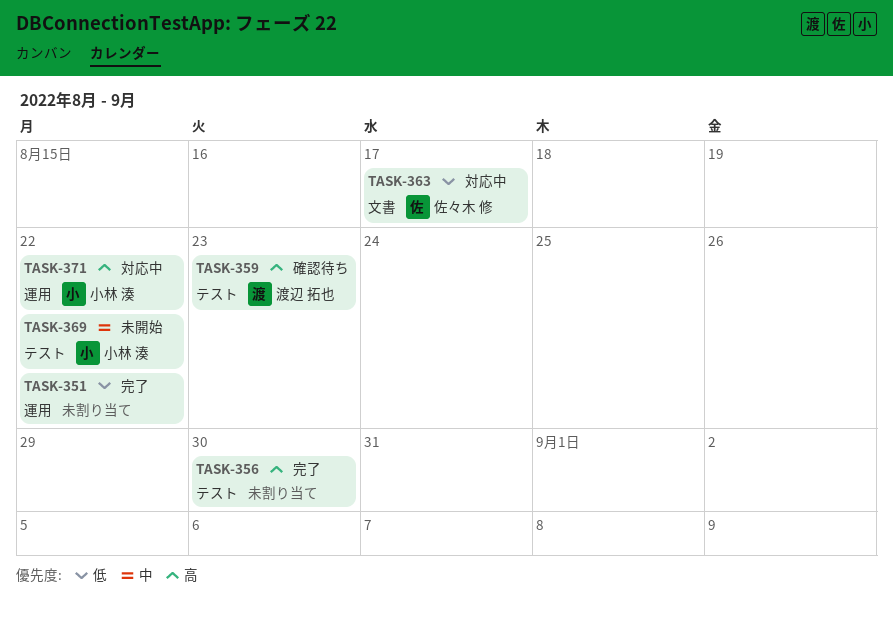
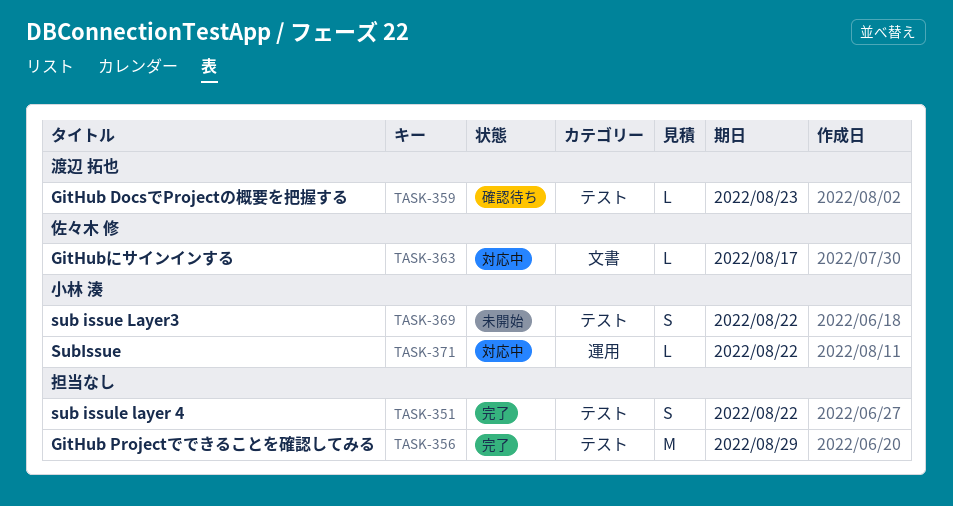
TASK-351, label: 運用 -> テスト
TASK-356, due: Aug 30 -> Aug 29

